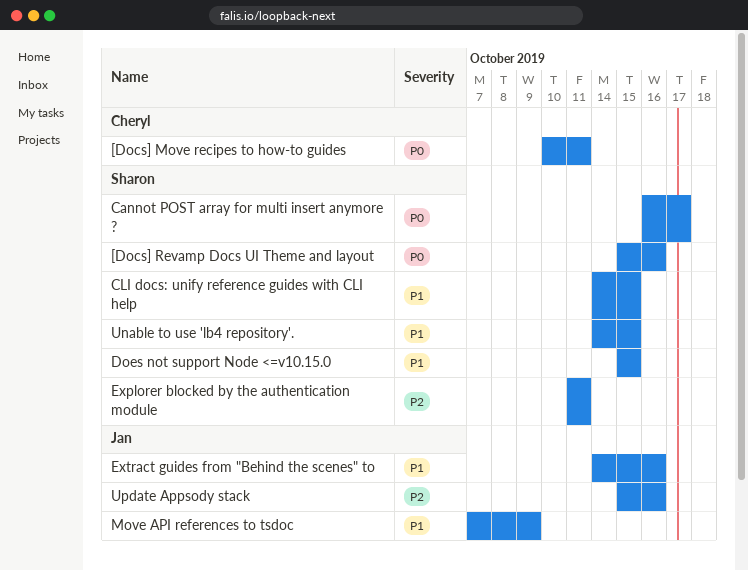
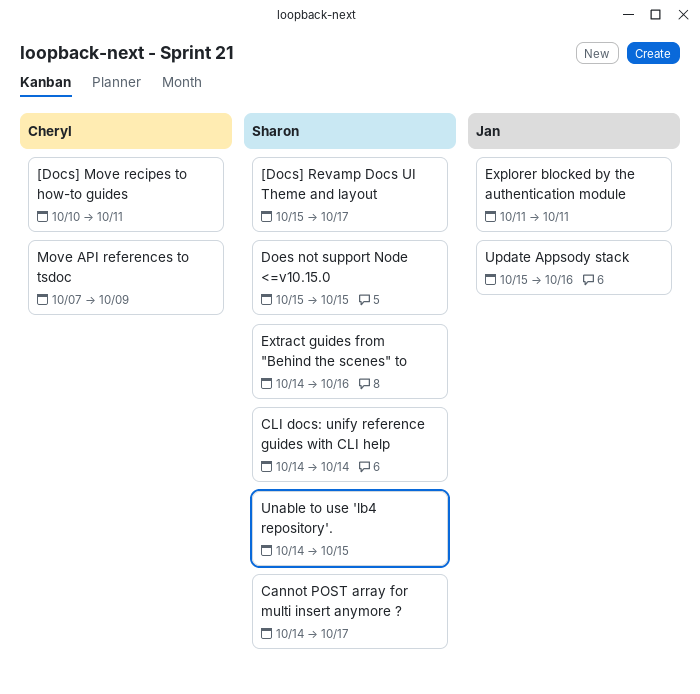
[Docs] Revamp Docs UI Theme and layout, due: Oct 16 -> Oct 17
Cannot POST array for multi insert anymore ?, start: Oct 16 -> Oct 14
CLI docs: unify reference guides with CLI help, due: Oct 15 -> Oct 14
Explorer blocked by the authentication module, owner: Sharon -> Jan
Extract guides from "Behind the scenes" to, owner: Jan -> Sharon
Move API references to tsdoc, owner: Jan -> Cheryl

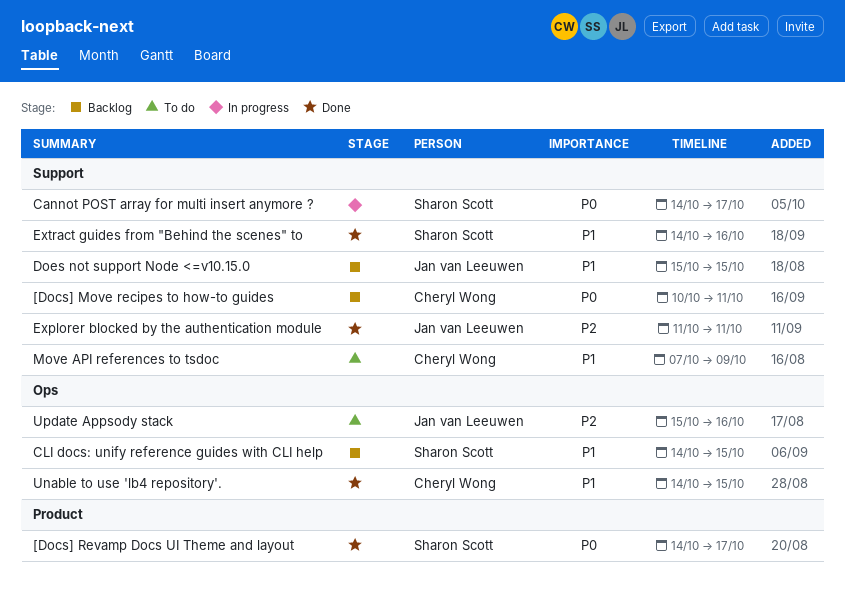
[Docs] Revamp Docs UI Theme and layout, start: Oct 15 -> Oct 14
CLI docs: unify reference guides with CLI help, due: Oct 14 -> Oct 15
Does not support Node <=v10.15.0, owner: Sharon Scott -> Jan van Leeuwen
Unable to use 'lb4 repository'., owner: Sharon Scott -> Cheryl Wong

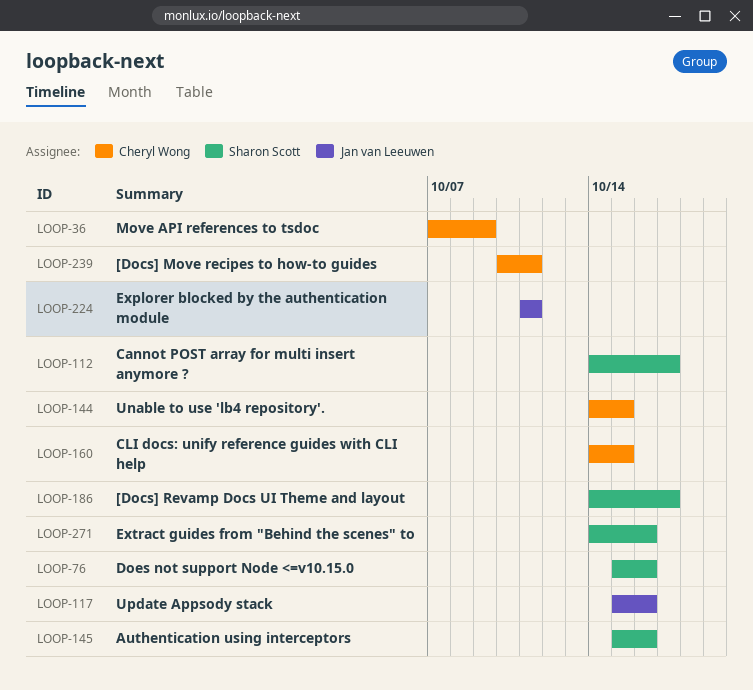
Authentication using interceptors: none -> present
CLI docs: unify reference guides with CLI help, owner: Sharon Scott -> Cheryl Wong
Does not support Node <=v10.15.0, owner: Jan van Leeuwen -> Sharon Scott
Does not support Node <=v10.15.0, due: Oct 15 -> Oct 16

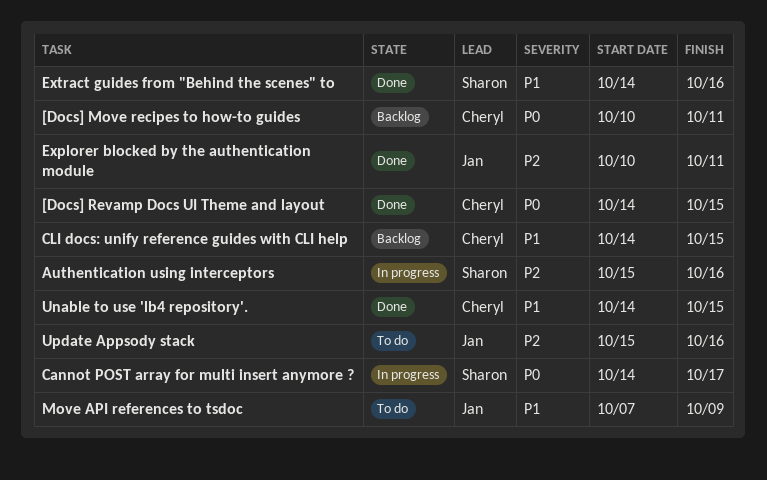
[Docs] Revamp Docs UI Theme and layout, owner: Sharon Scott -> Cheryl Wong
[Docs] Revamp Docs UI Theme and layout, due: Oct 17 -> Oct 15
Does not support Node <=v10.15.0: present -> none
Explorer blocked by the authentication module, start: Oct 11 -> Oct 10
Move API references to tsdoc, owner: Cheryl Wong -> Jan van Leeuwen

